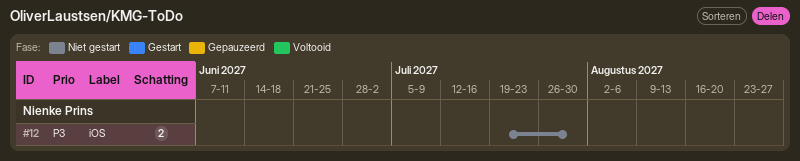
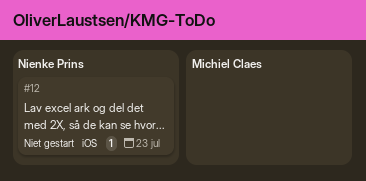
#12, estimate: 2 -> 1
#12, due: Jul 30 -> Jul 23

